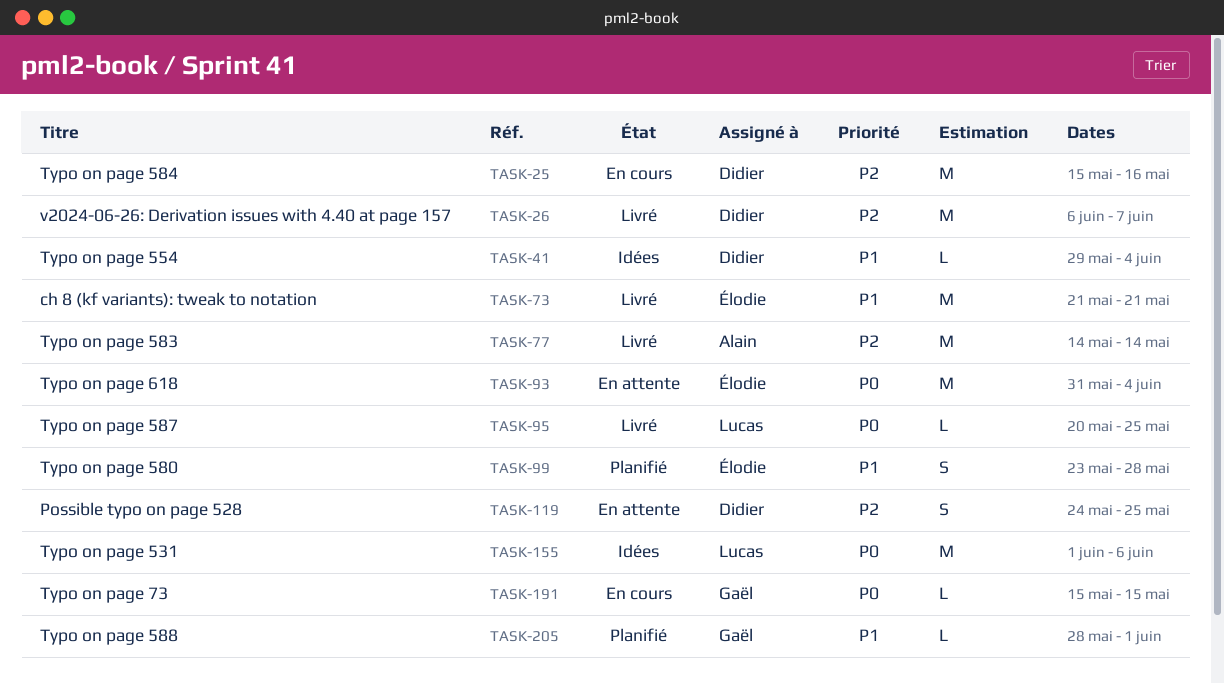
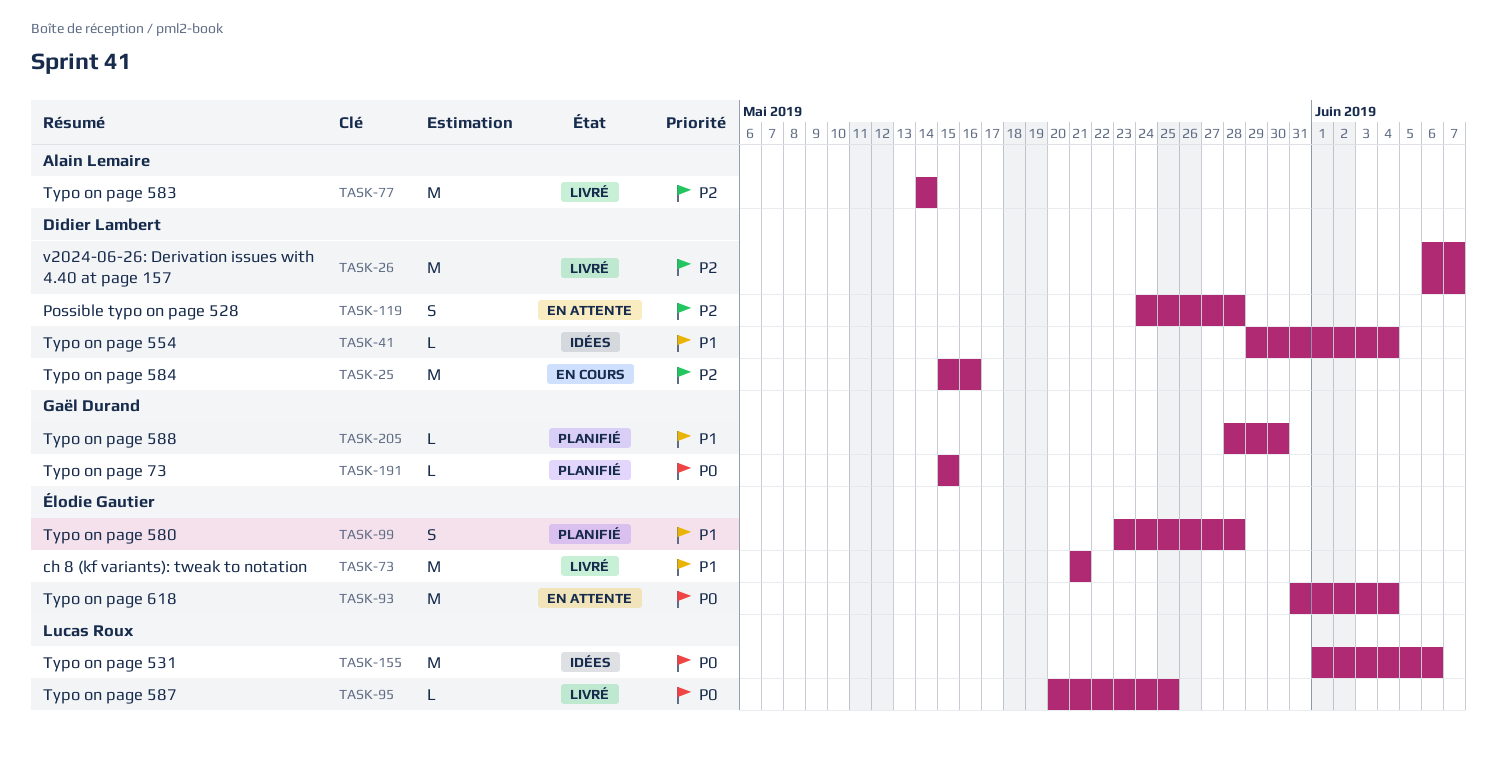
TASK-119, due: May 25 -> May 28
TASK-191, status: En cours -> Planifié
TASK-205, due: Jun 1 -> May 30

